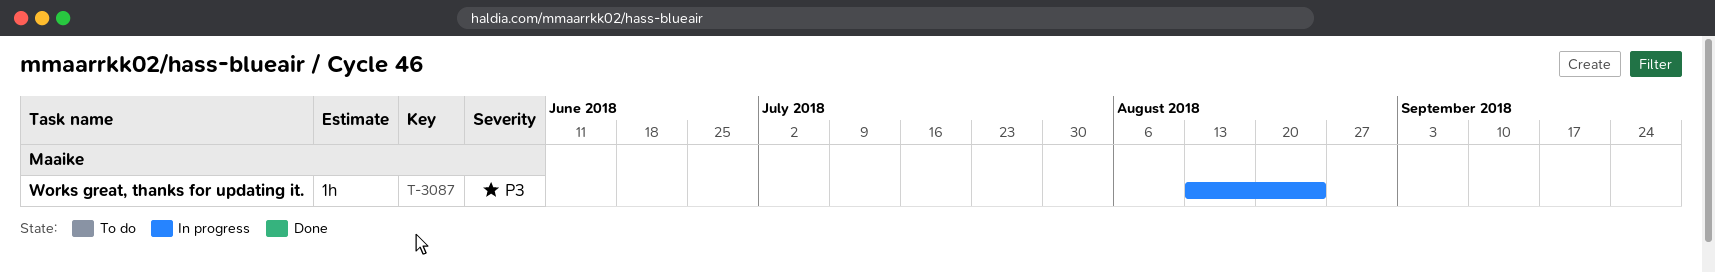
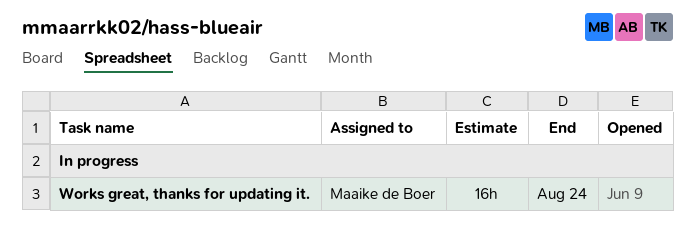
Works great, thanks for updating it., estimate: 1h -> 16h

